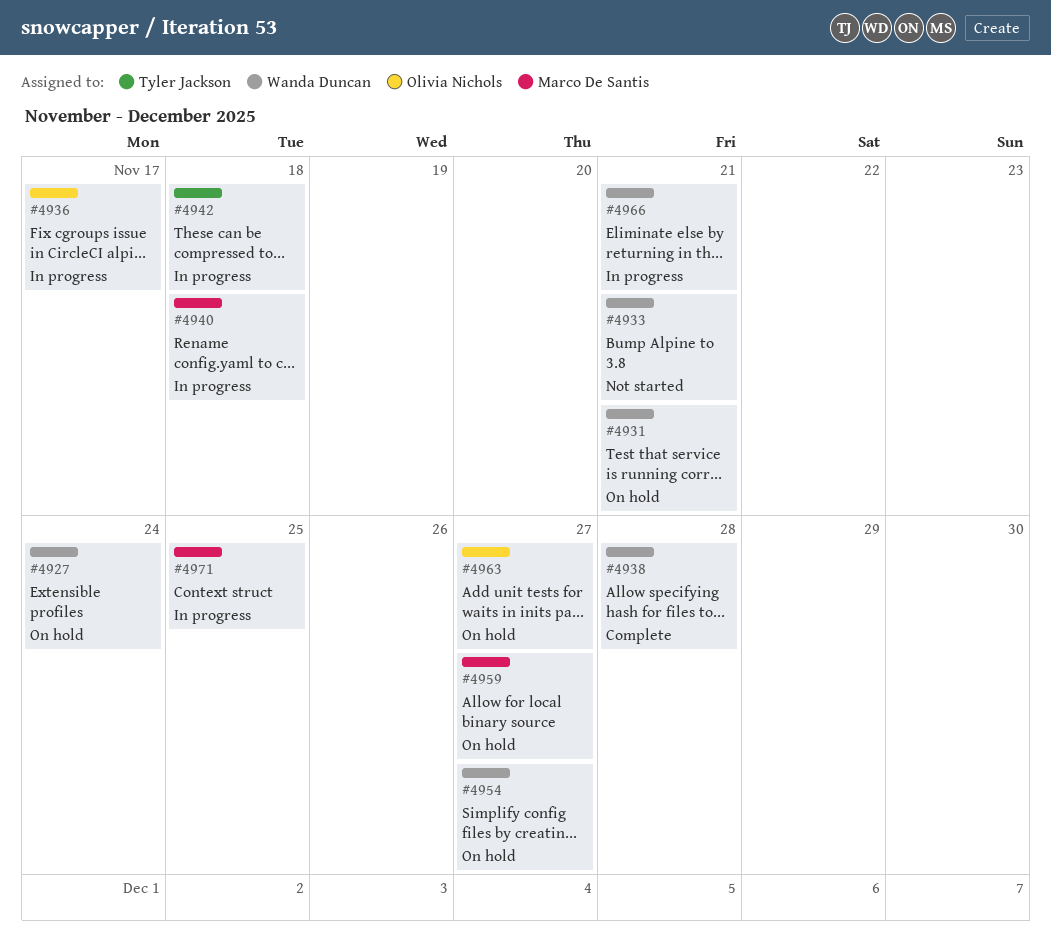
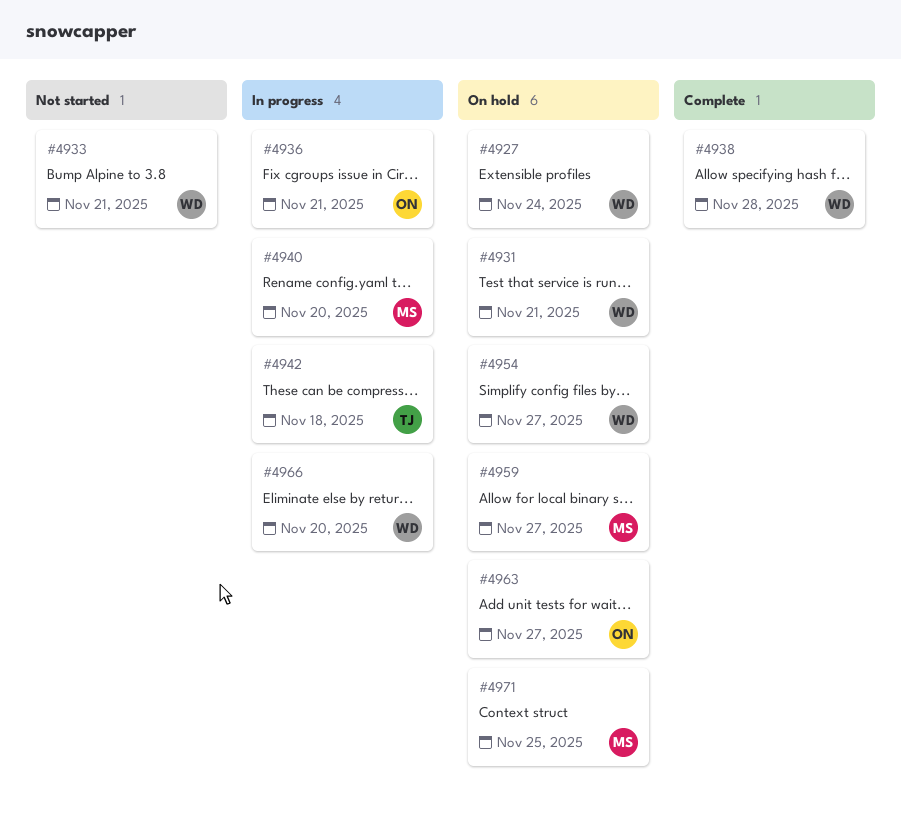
#4936, due: Nov 17 -> Nov 21
#4940, due: Nov 18 -> Nov 20
#4966, due: Nov 21 -> Nov 20
#4971, status: In progress -> On hold

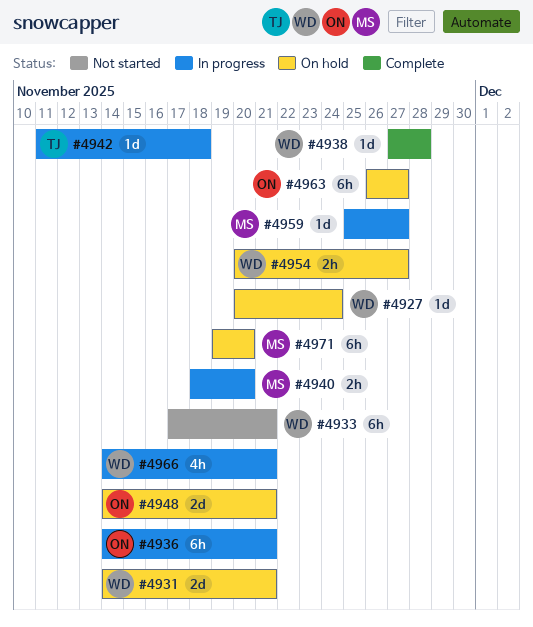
#4948: none -> present
#4959, status: On hold -> In progress
#4966, due: Nov 20 -> Nov 21
#4971, due: Nov 25 -> Nov 20

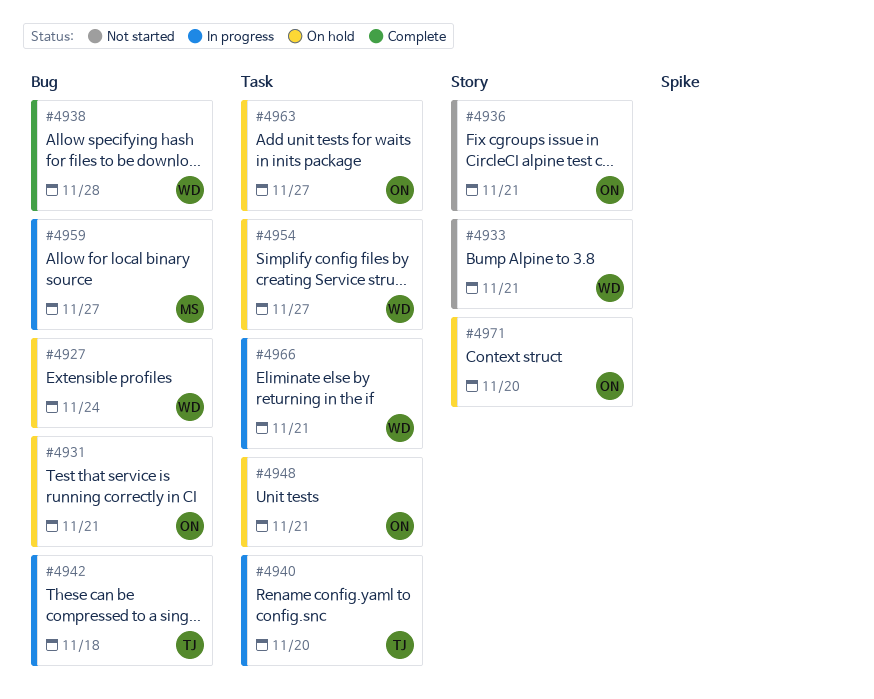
#4931, owner: WD -> ON
#4936, status: In progress -> Not started
#4940, owner: MS -> TJ
#4971, owner: MS -> ON

